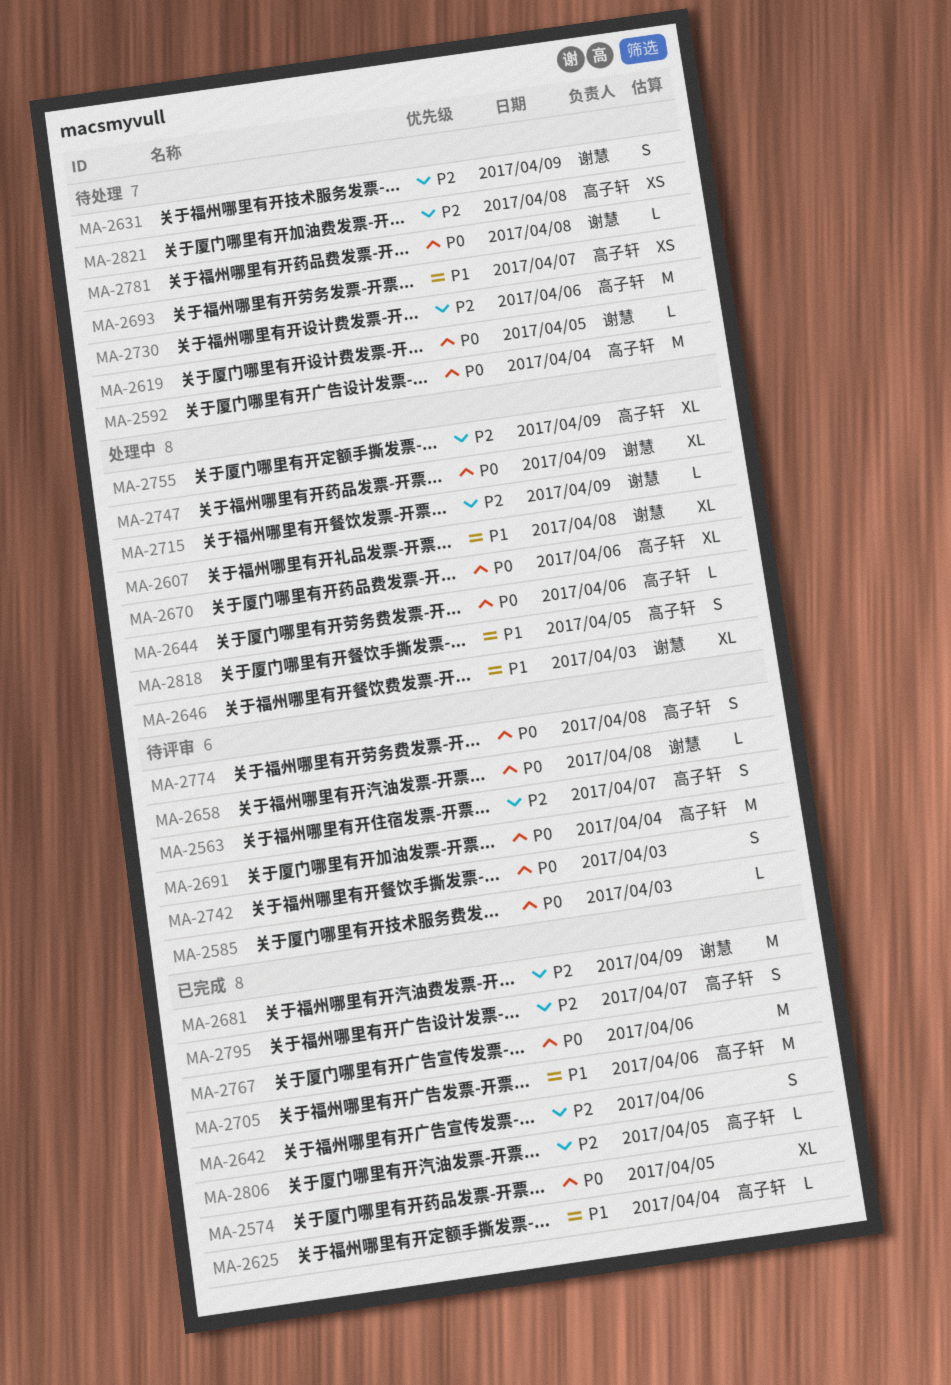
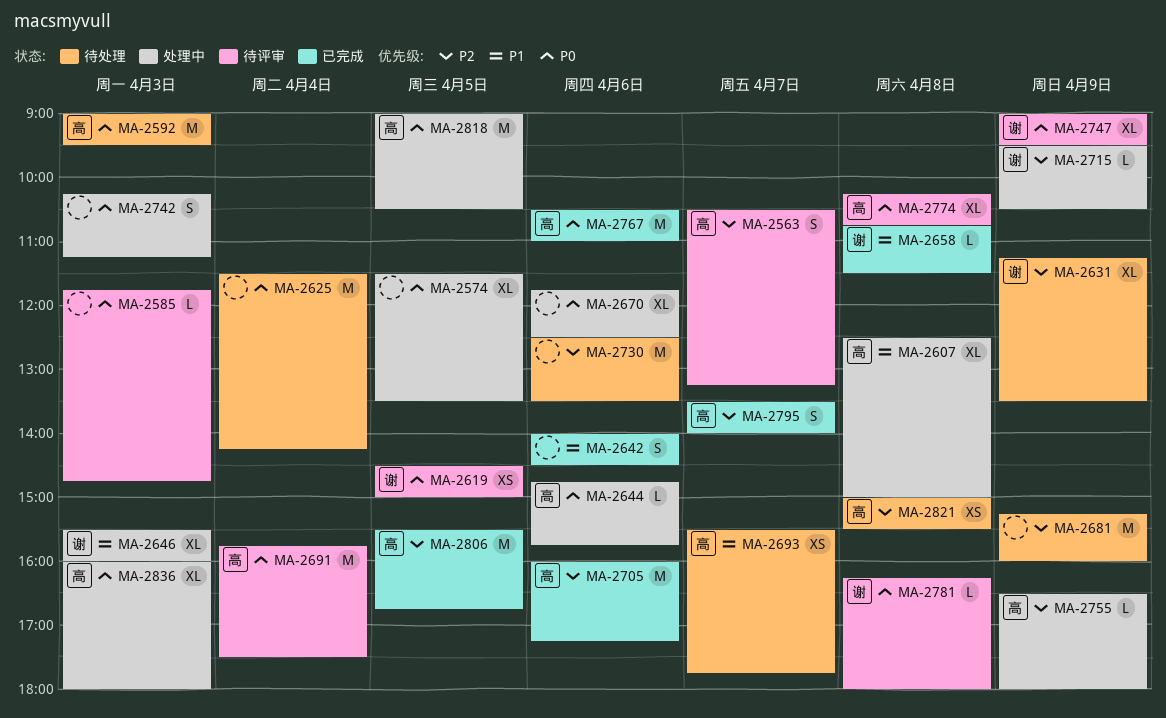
MA-2574, status: 已完成 -> 处理中
MA-2592, day: Apr 4 -> Apr 3
MA-2607, owner: 谢慧 -> 高子轩
MA-2619, status: 待处理 -> 待评审
MA-2619, estimate: L -> XS
MA-2625, status: 已完成 -> 待处理
MA-2625, owner: 高子轩 -> none
MA-2625, priority: P1 -> P0
MA-2625, estimate: L -> M
MA-2631, estimate: S -> XL
MA-2642, priority: P2 -> P1
MA-2658, status: 待评审 -> 已完成
MA-2658, priority: P0 -> P1
MA-2670, owner: 高子轩 -> none
MA-2681, status: 已完成 -> 待处理
MA-2681, owner: 谢慧 -> none
MA-2705, priority: P1 -> P2
MA-2730, owner: 高子轩 -> none
MA-2742, status: 待评审 -> 处理中
MA-2747, status: 处理中 -> 待评审
MA-2755, estimate: XL -> L
MA-2767, owner: none -> 高子轩
MA-2774, estimate: S -> XL
MA-2781, status: 待处理 -> 待评审
MA-2806, estimate: L -> M
MA-2818, priority: P1 -> P0
MA-2818, estimate: S -> M
MA-2836: none -> present

